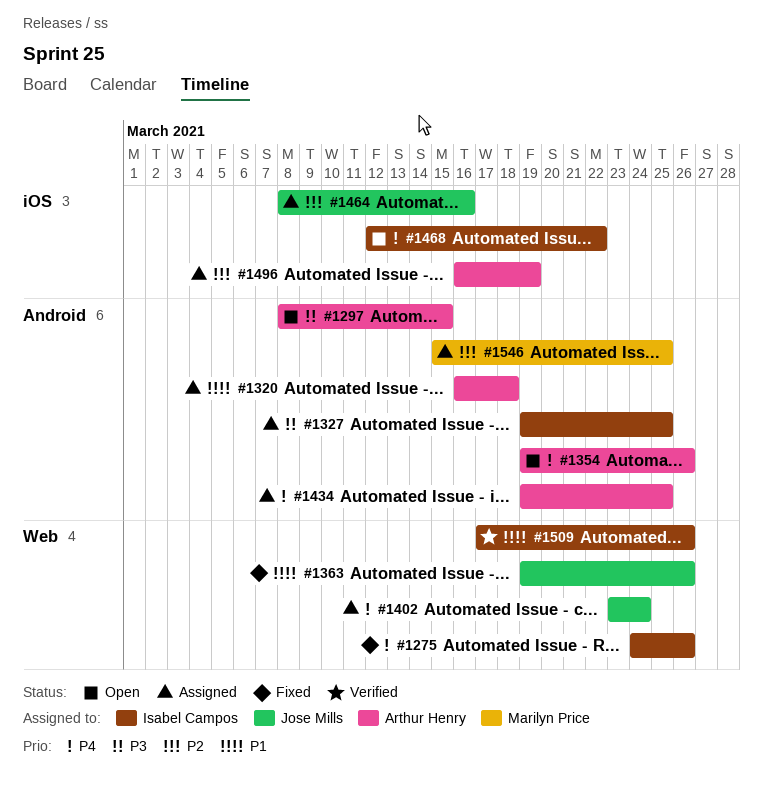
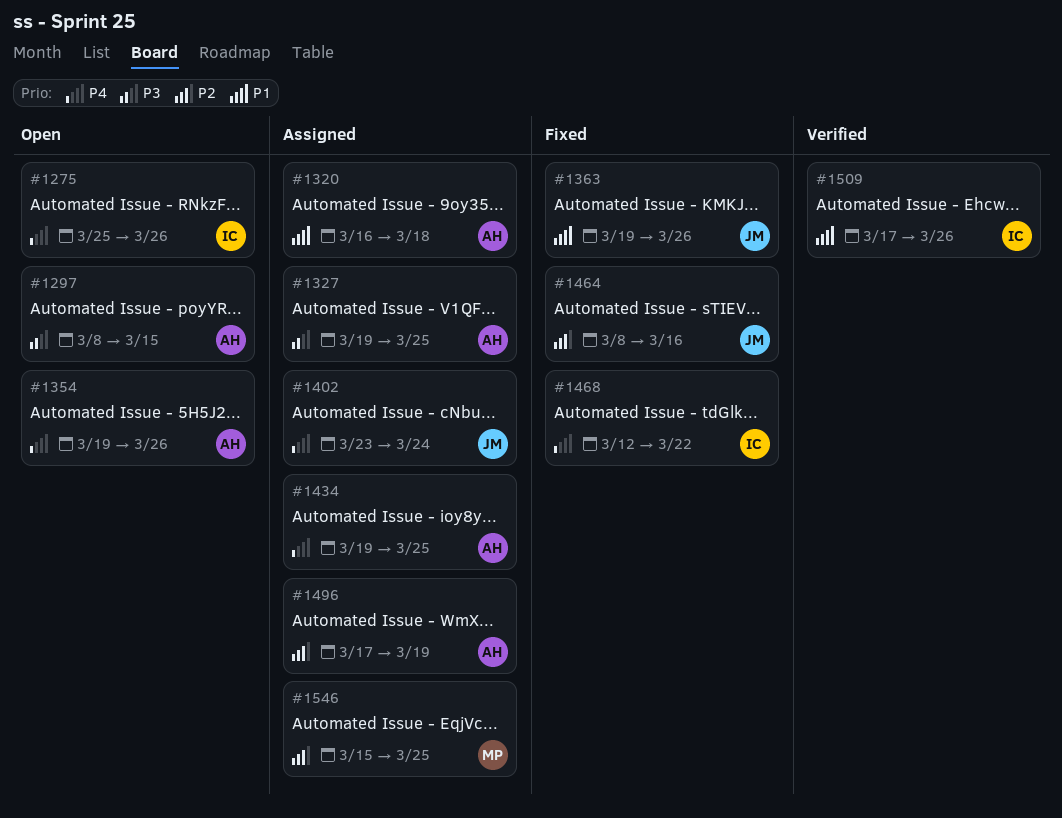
#1275, status: Fixed -> Open
#1275, start: Mar 24 -> Mar 25
#1327, owner: Isabel Campos -> Arthur Henry
#1464, status: Assigned -> Fixed
#1468, status: Open -> Fixed
#1496, start: Mar 16 -> Mar 17

